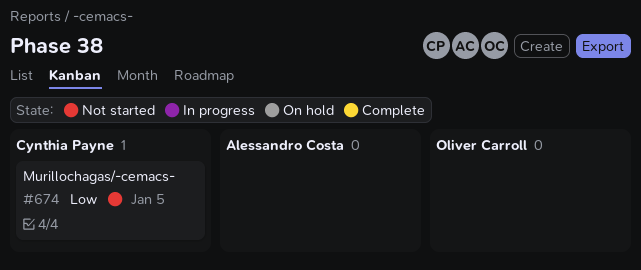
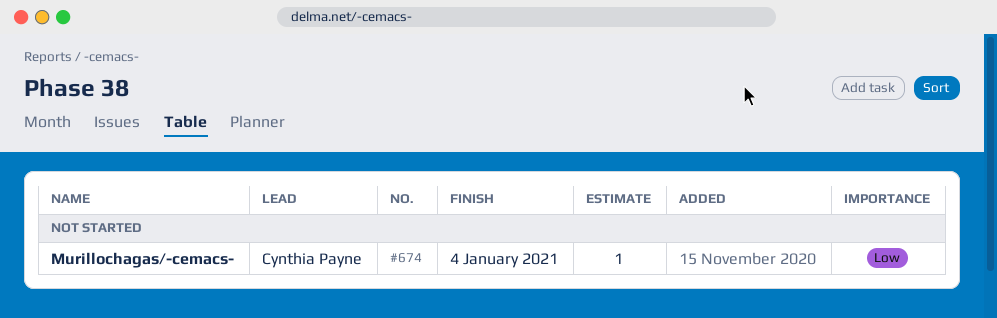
#674, due: Jan 5 -> Jan 4

